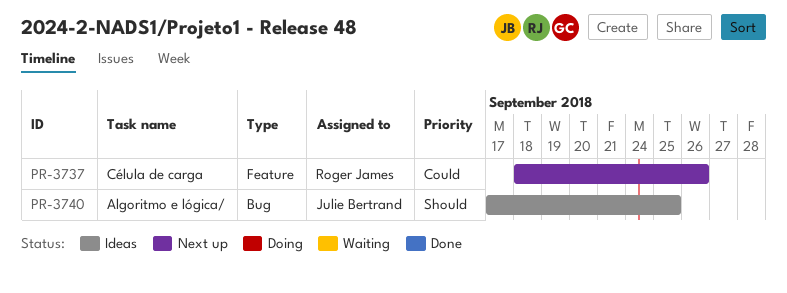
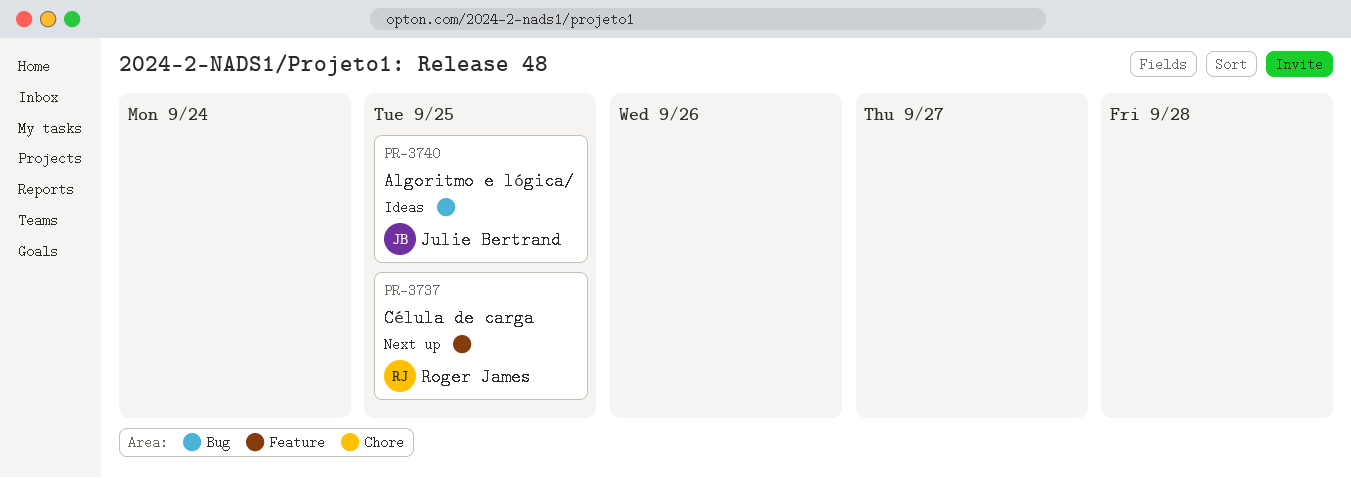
PR-3737, due: Sep 26 -> Sep 25

